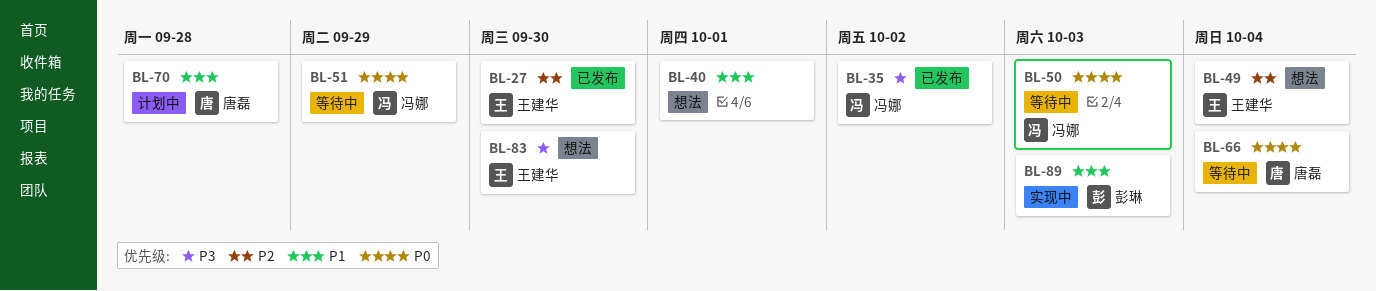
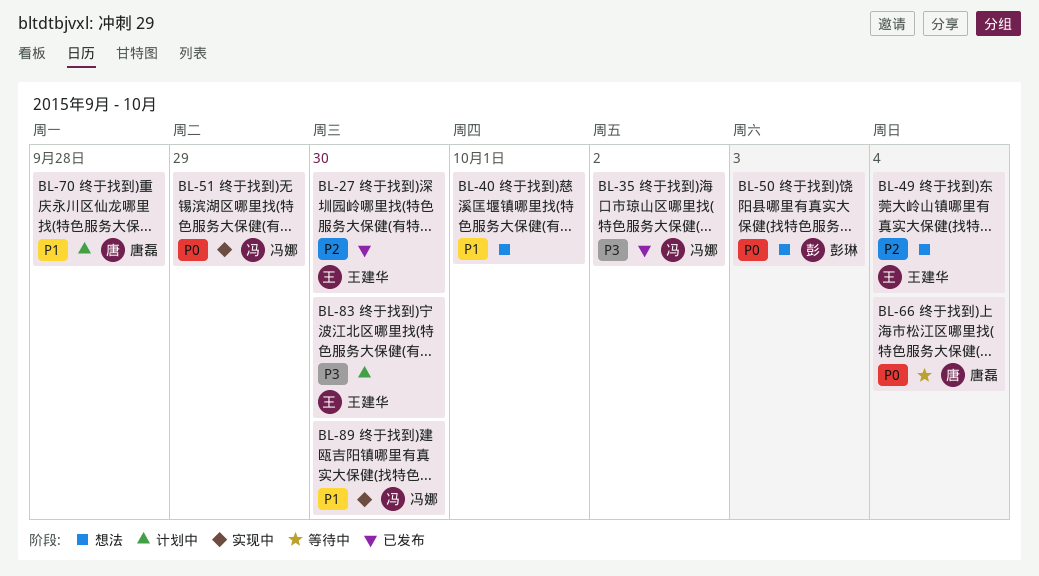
BL-50, status: 等待中 -> 想法
BL-50, owner: 冯娜 -> 彭琳
BL-51, status: 等待中 -> 实现中
BL-83, status: 想法 -> 计划中
BL-89, owner: 彭琳 -> 冯娜
BL-89, due: Oct 3 -> Sep 30

